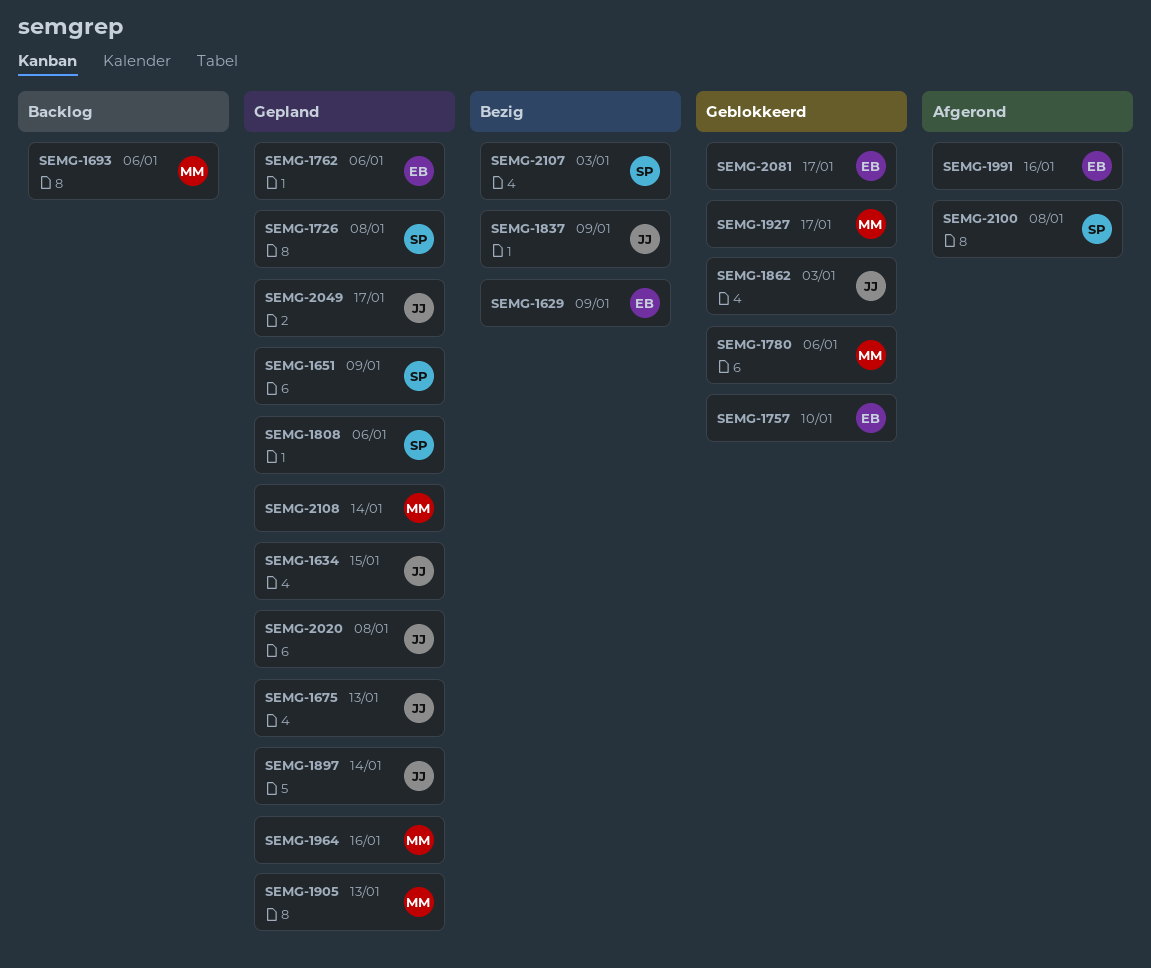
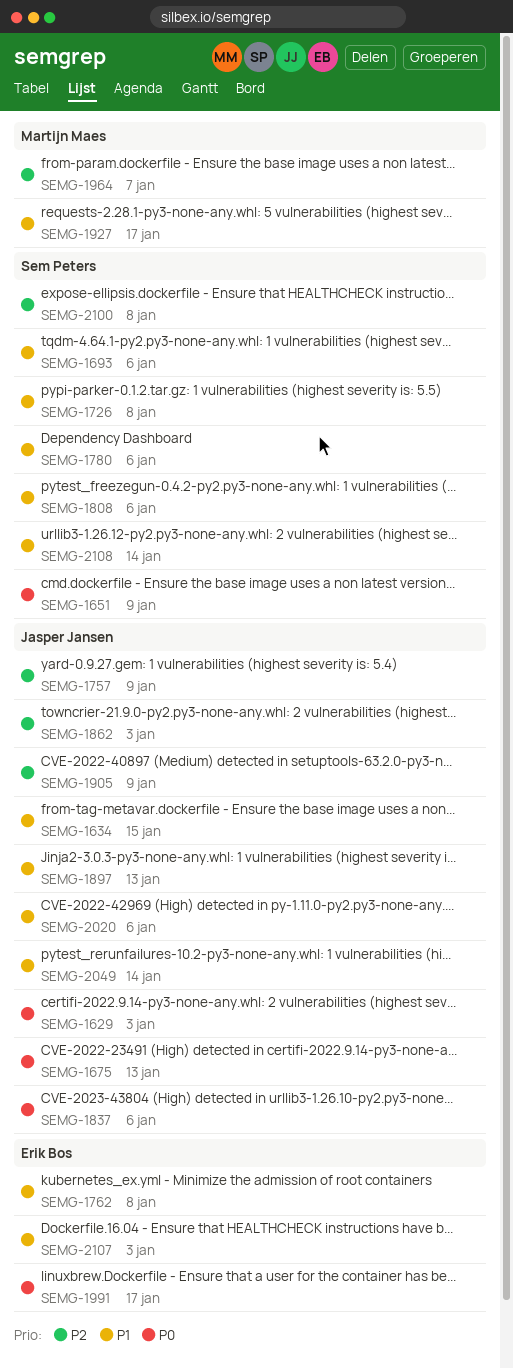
SEMG-1629, owner: Erik Bos -> Jasper Jansen
SEMG-1629, due: Jan 9 -> Jan 3
SEMG-1693, owner: Martijn Maes -> Sem Peters
SEMG-1757, owner: Erik Bos -> Jasper Jansen
SEMG-1757, due: Jan 10 -> Jan 9
SEMG-1762, due: Jan 6 -> Jan 8
SEMG-1780, owner: Martijn Maes -> Sem Peters
SEMG-1837, due: Jan 9 -> Jan 6
SEMG-1897, due: Jan 14 -> Jan 13
SEMG-1905, owner: Martijn Maes -> Jasper Jansen
SEMG-1905, due: Jan 13 -> Jan 9
SEMG-1964, due: Jan 16 -> Jan 7
SEMG-1991, due: Jan 16 -> Jan 17
SEMG-2020, due: Jan 8 -> Jan 6
SEMG-2049, due: Jan 17 -> Jan 14
SEMG-2081: present -> none
SEMG-2107, owner: Sem Peters -> Erik Bos
SEMG-2108, owner: Martijn Maes -> Sem Peters

